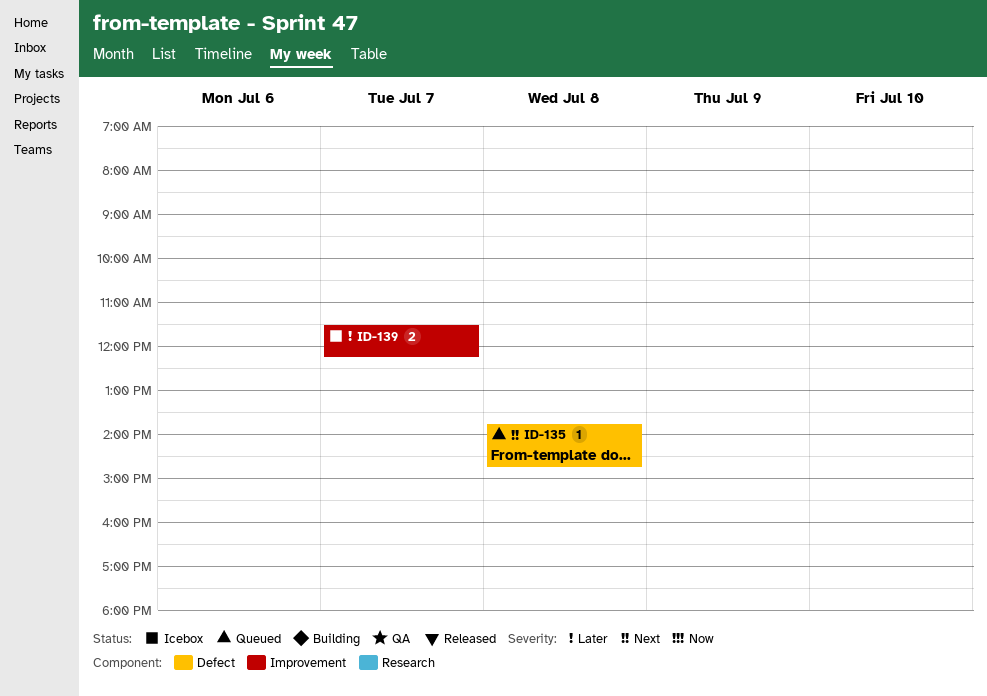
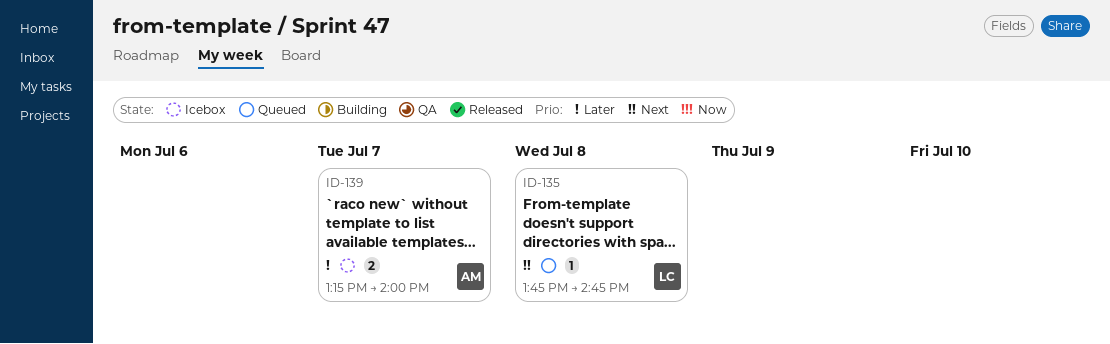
ID-139, begins: 11:30 -> 13:15
ID-139, ends: 12:15 -> 14:00

